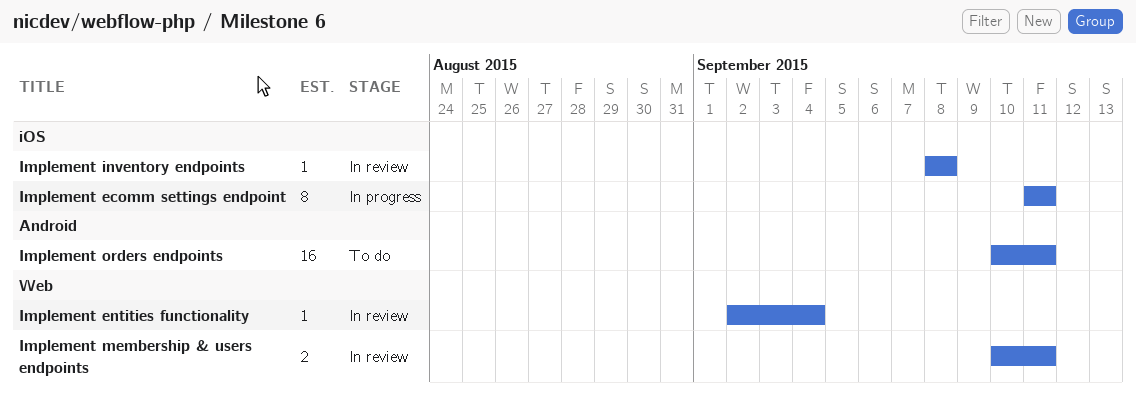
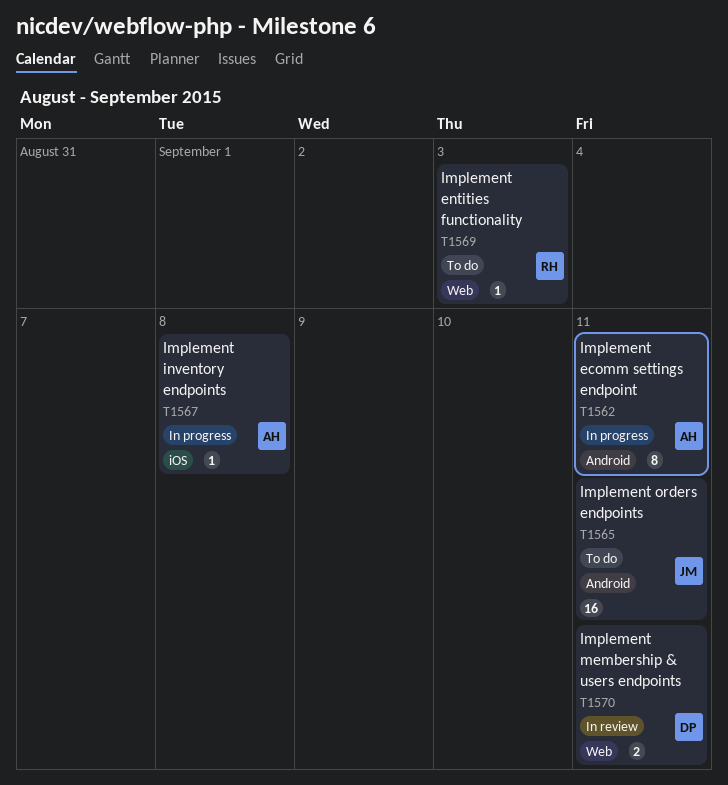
Implement ecomm settings endpoint, label: iOS -> Android
Implement entities functionality, status: In review -> To do
Implement entities functionality, due: Sep 4 -> Sep 3
Implement inventory endpoints, status: In review -> In progress

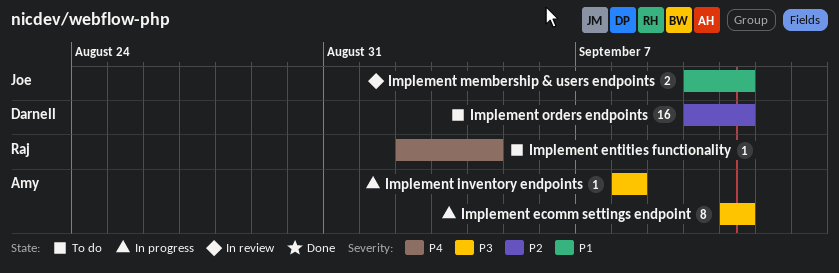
Implement entities functionality, due: Sep 3 -> Sep 4
Implement membership & users endpoints, owner: Darnell -> Joe
Implement orders endpoints, owner: Joe -> Darnell

